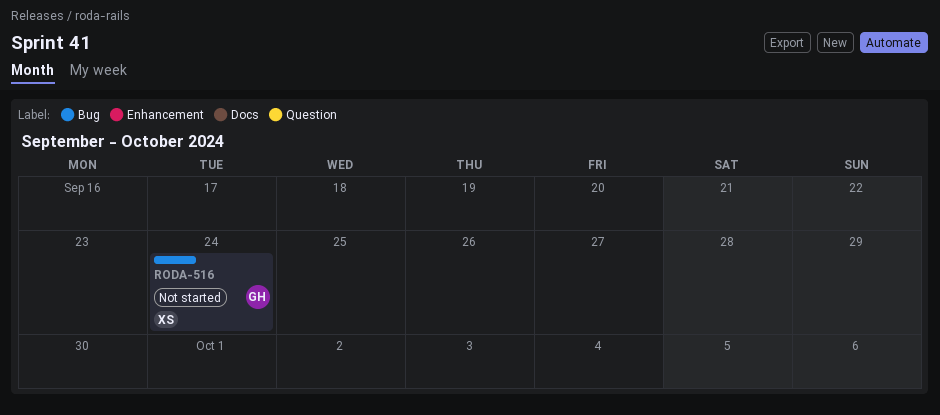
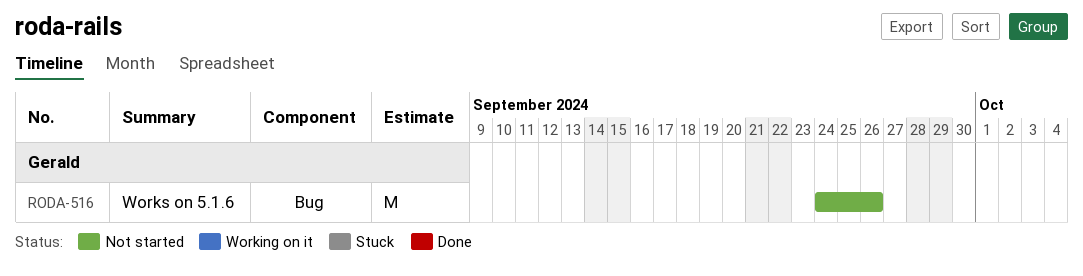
RODA-516, estimate: XS -> M
RODA-516, due: Sep 24 -> Sep 26

